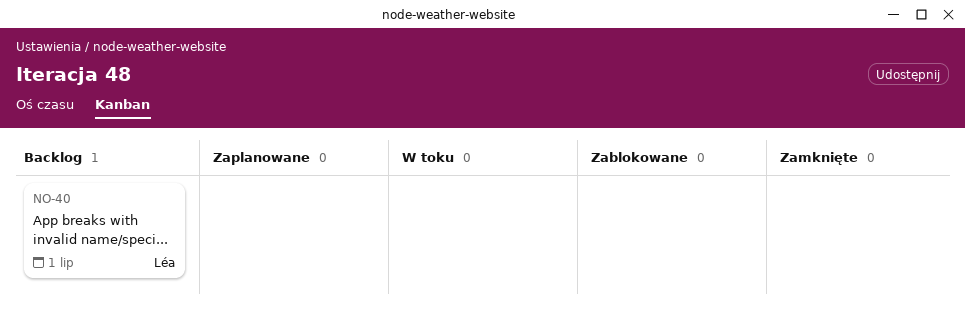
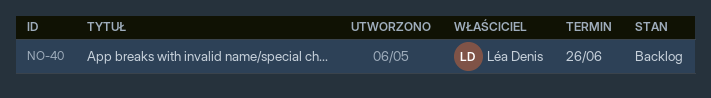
NO-40, due: Jul 1 -> Jun 26

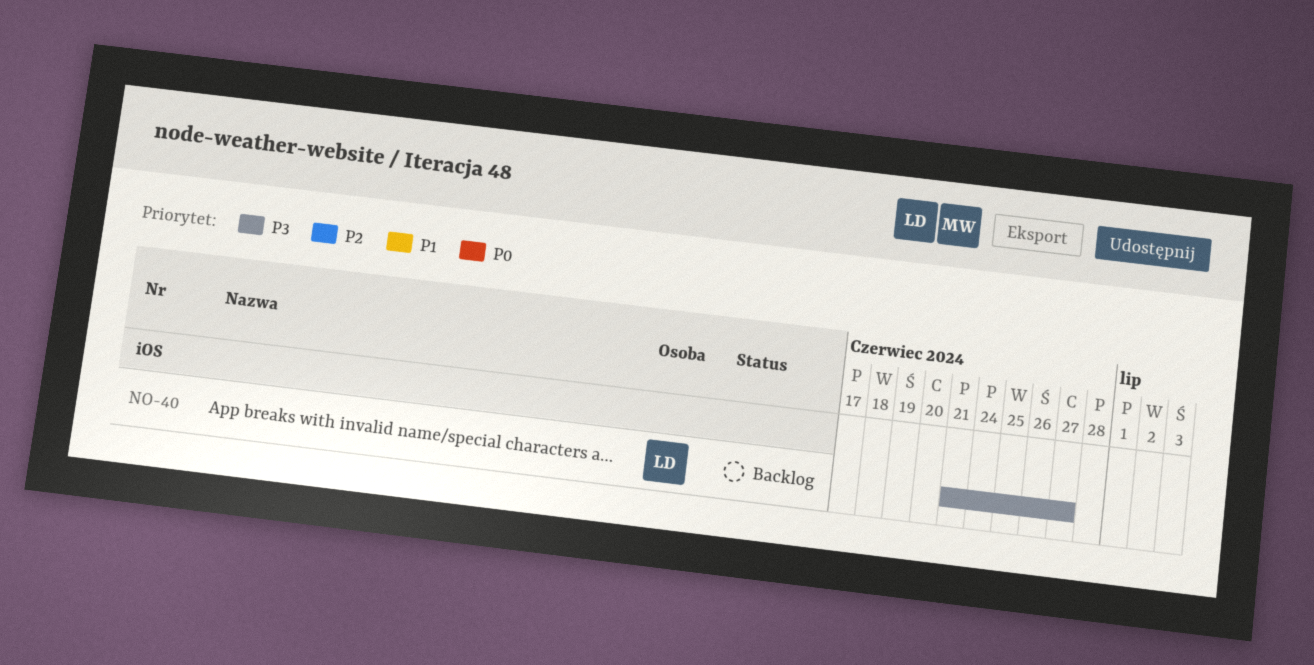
NO-40, due: Jun 26 -> Jun 27

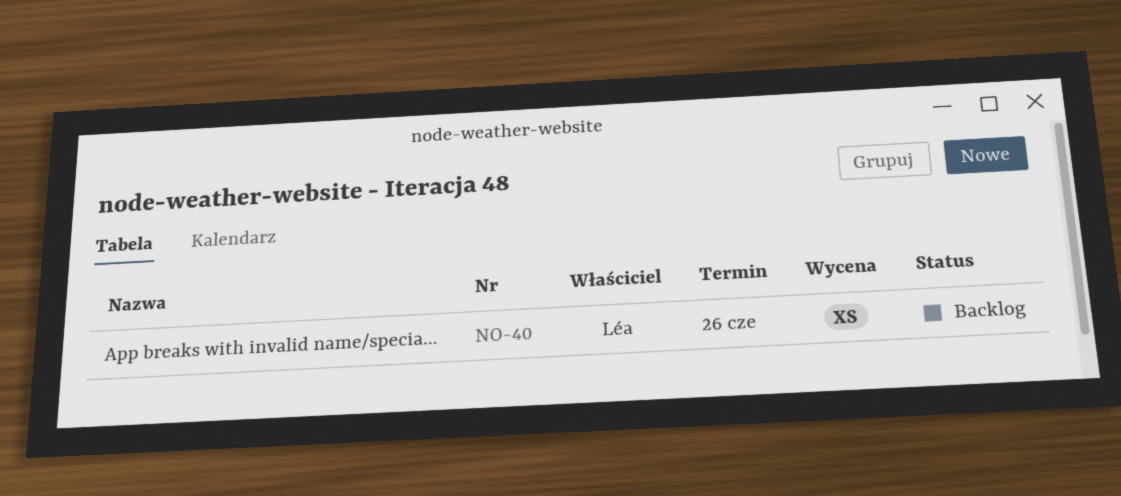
NO-40, due: Jun 27 -> Jun 26

